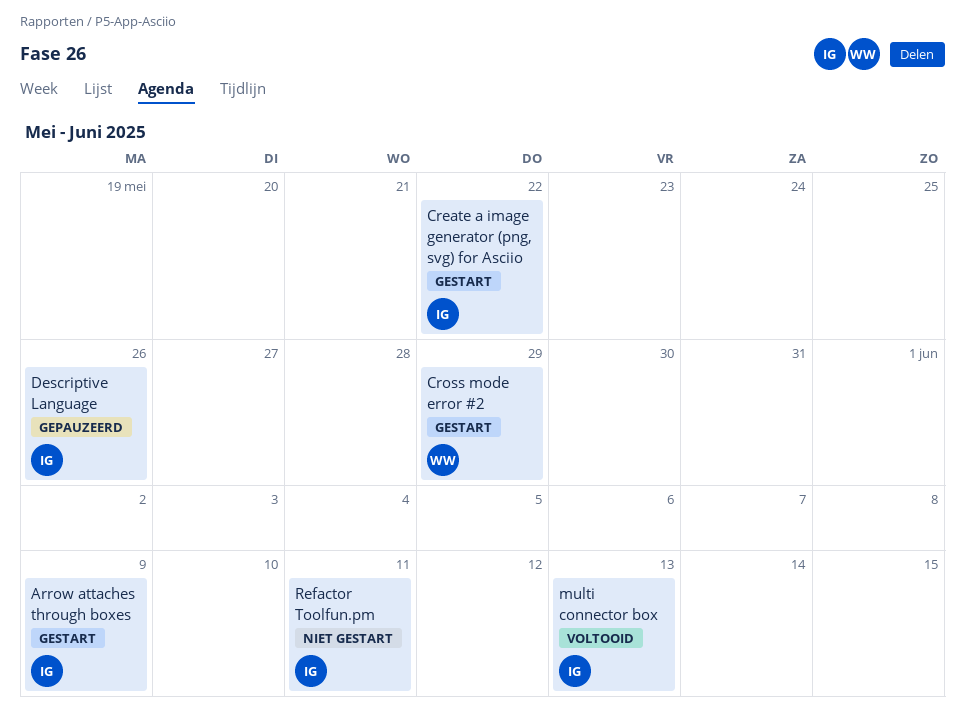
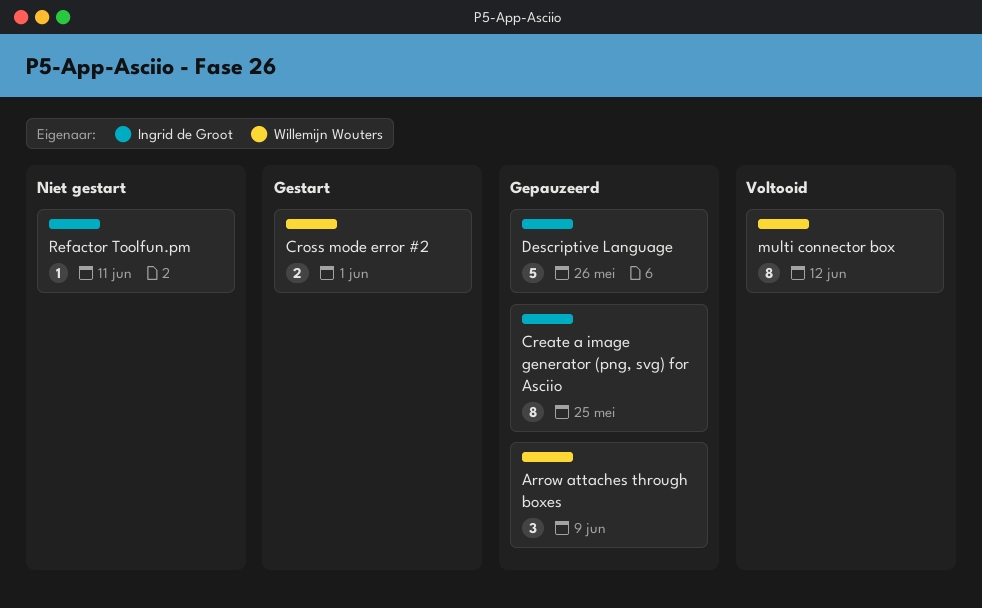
Arrow attaches through boxes, status: Gestart -> Gepauzeerd
Arrow attaches through boxes, owner: Ingrid de Groot -> Willemijn Wouters
Create a image generator (png, svg) for Asciio, status: Gestart -> Gepauzeerd
Create a image generator (png, svg) for Asciio, due: May 22 -> May 25
Cross mode error #2, due: May 29 -> Jun 1
multi connector box, owner: Ingrid de Groot -> Willemijn Wouters
multi connector box, due: Jun 13 -> Jun 12

